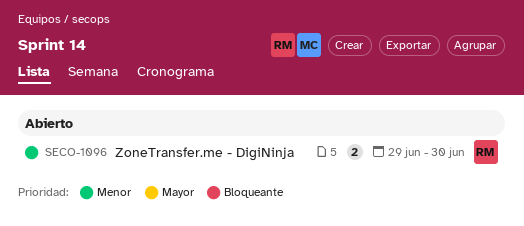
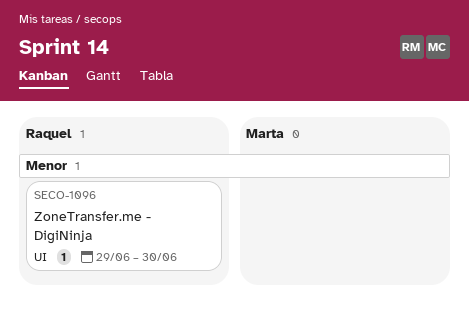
SECO-1096, estimate: 2 -> 1

